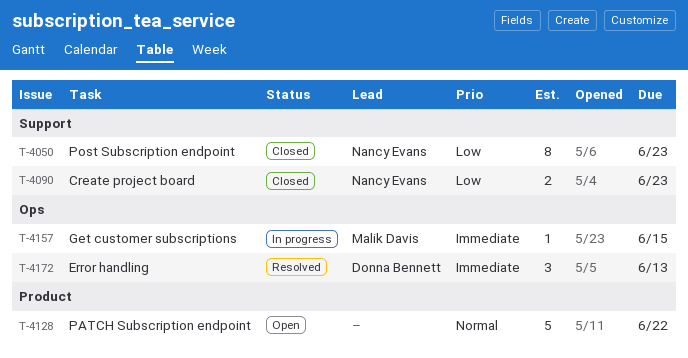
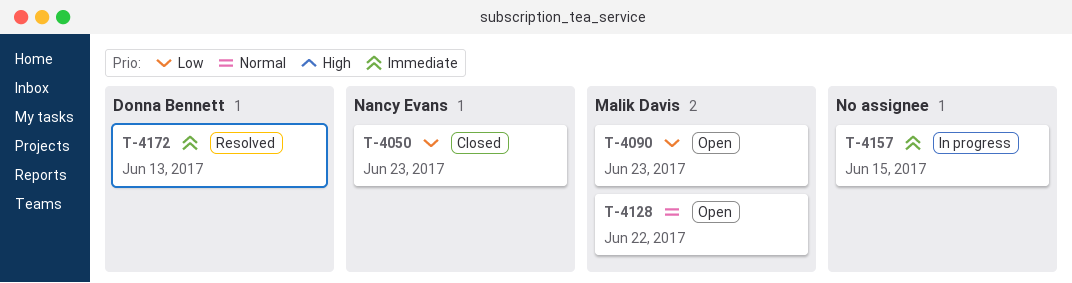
T-4090, status: Closed -> Open
T-4090, owner: Nancy Evans -> Malik Davis
T-4128, owner: none -> Malik Davis
T-4157, owner: Malik Davis -> none

